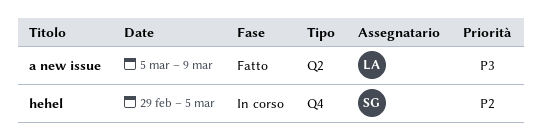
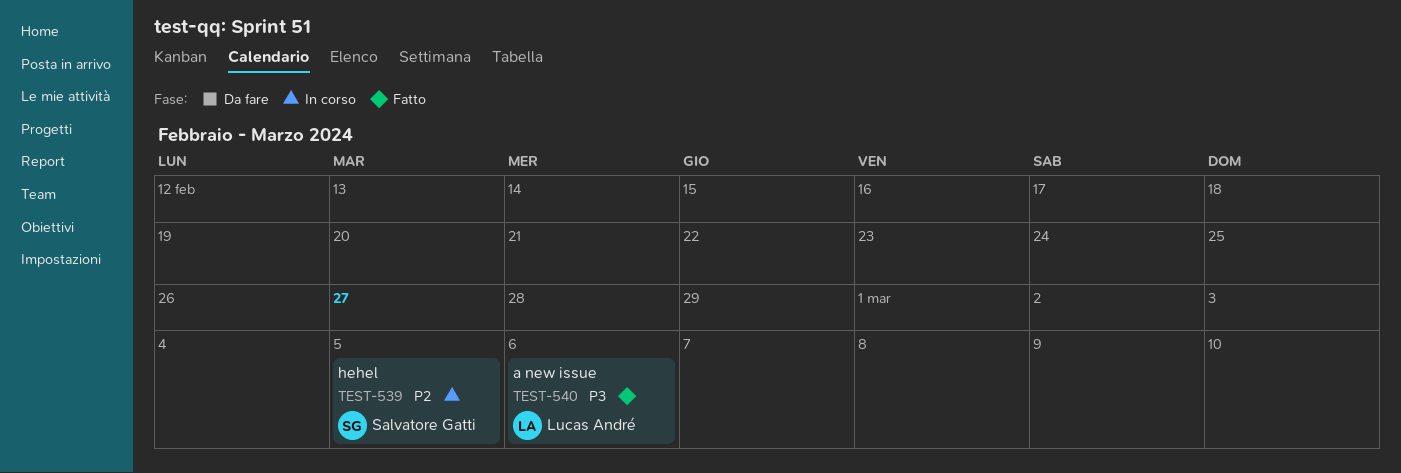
a new issue, due: Mar 9 -> Mar 6

